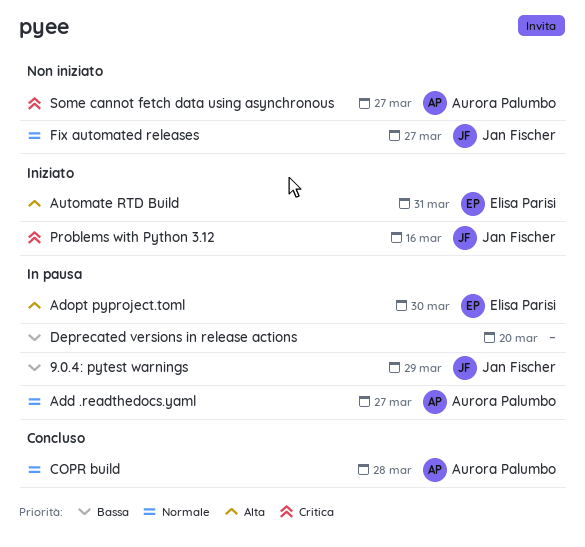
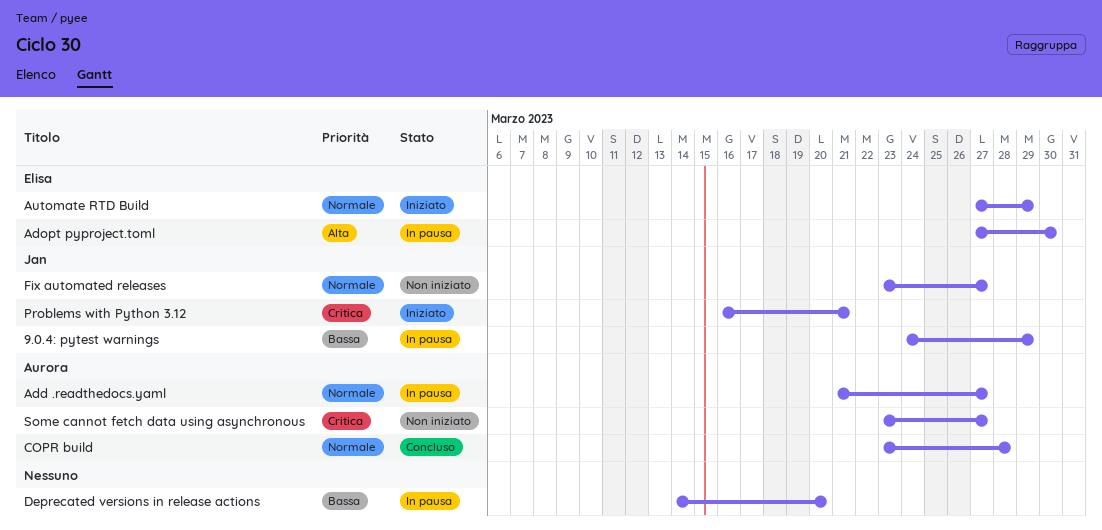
Automate RTD Build, priority: Alta -> Normale
Automate RTD Build, due: Mar 31 -> Mar 29
Problems with Python 3.12, due: Mar 16 -> Mar 21

